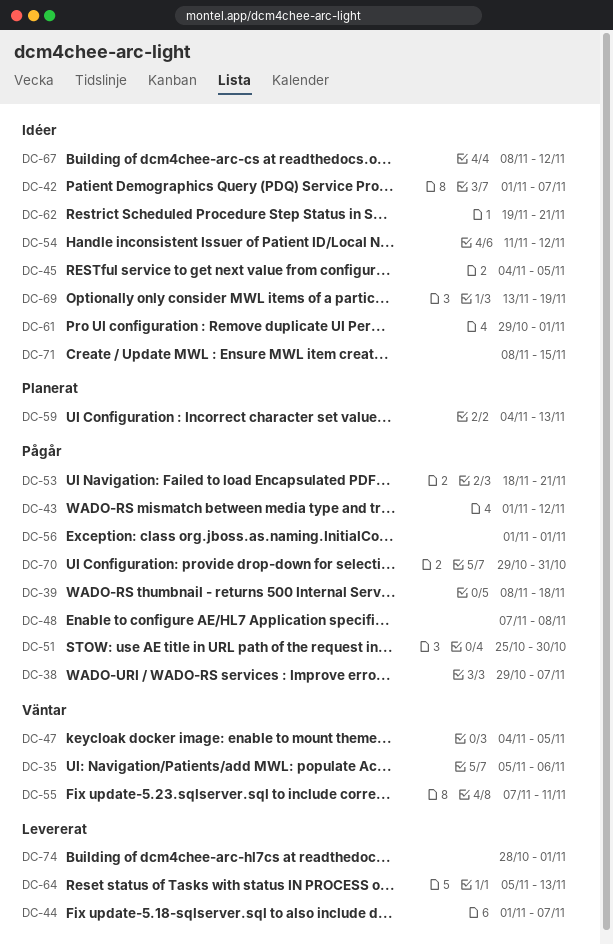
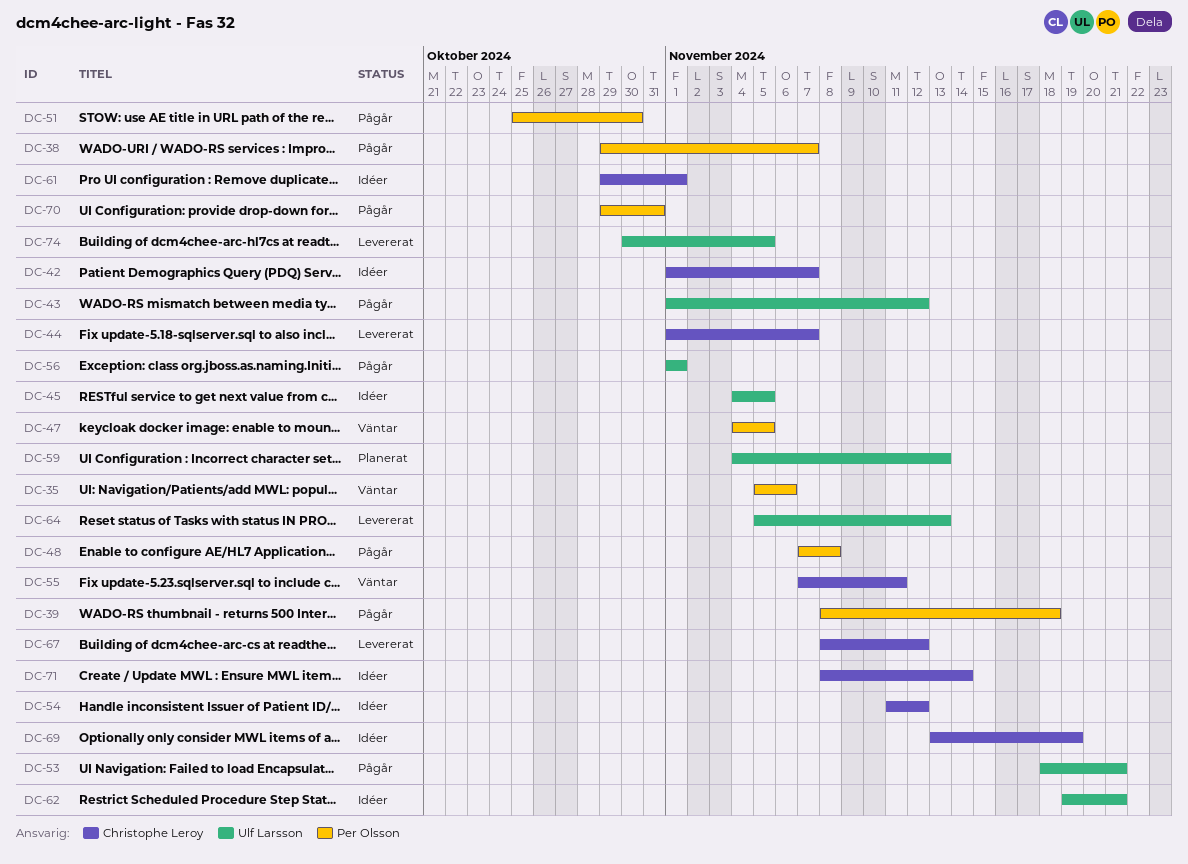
DC-67, status: Idéer -> Levererat
DC-71, due: Nov 15 -> Nov 14
DC-74, start: Oct 28 -> Oct 30
DC-74, due: Nov 1 -> Nov 5

